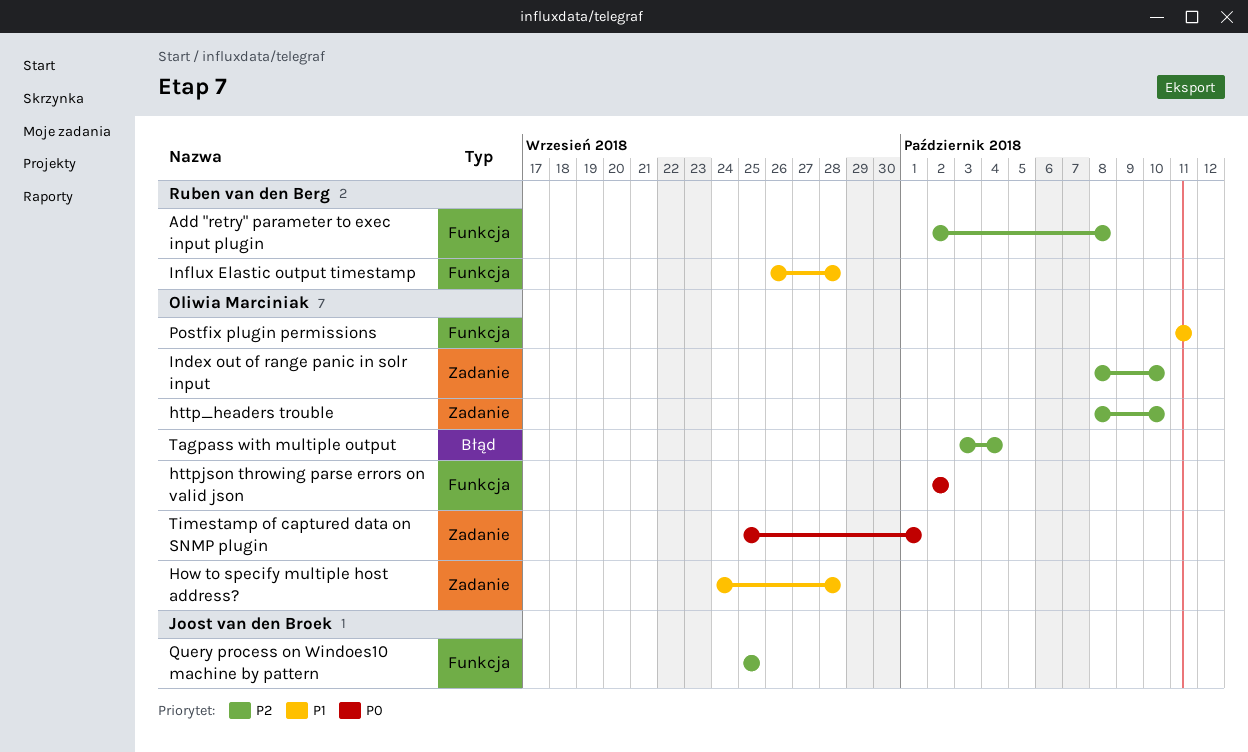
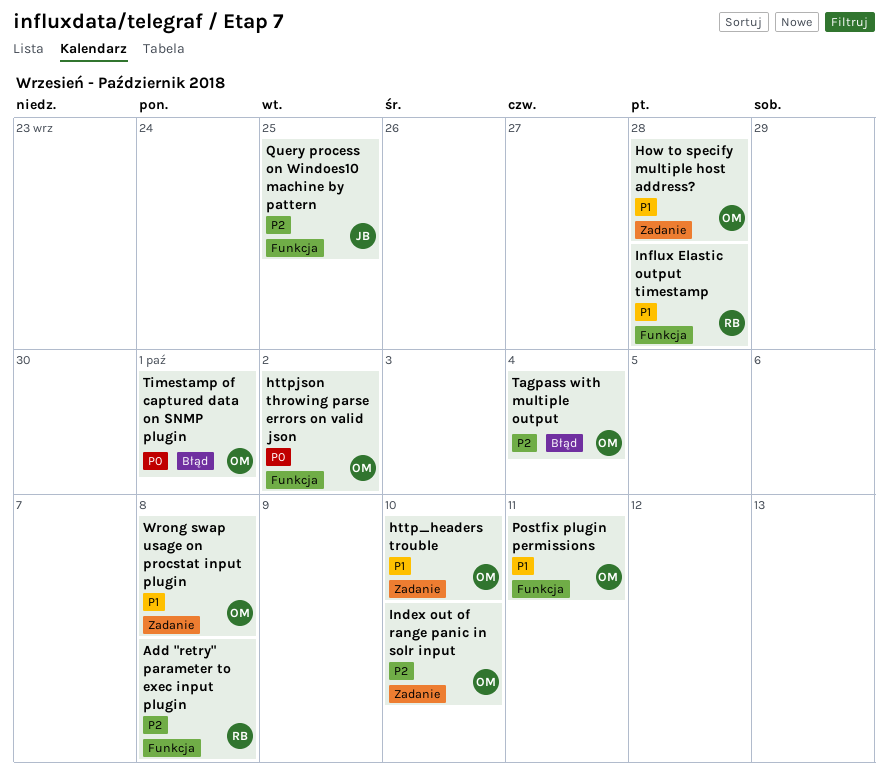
http_headers trouble, priority: P2 -> P1
Timestamp of captured data on SNMP plugin, label: Zadanie -> Błąd
Wrong swap usage on procstat input plugin: none -> present

